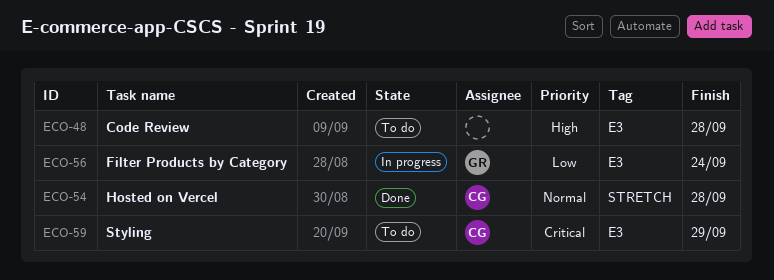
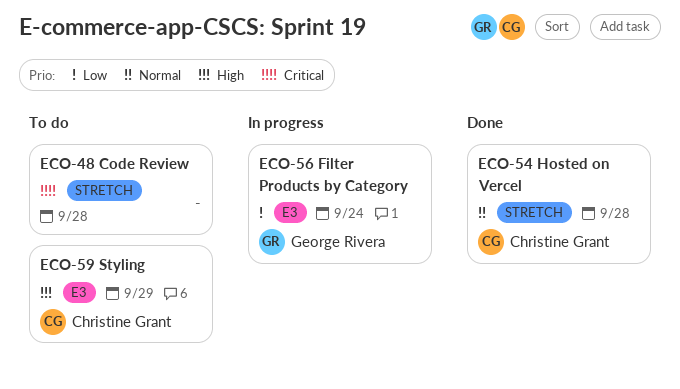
ECO-48, priority: High -> Critical
ECO-48, label: E3 -> STRETCH
ECO-59, priority: Critical -> High

